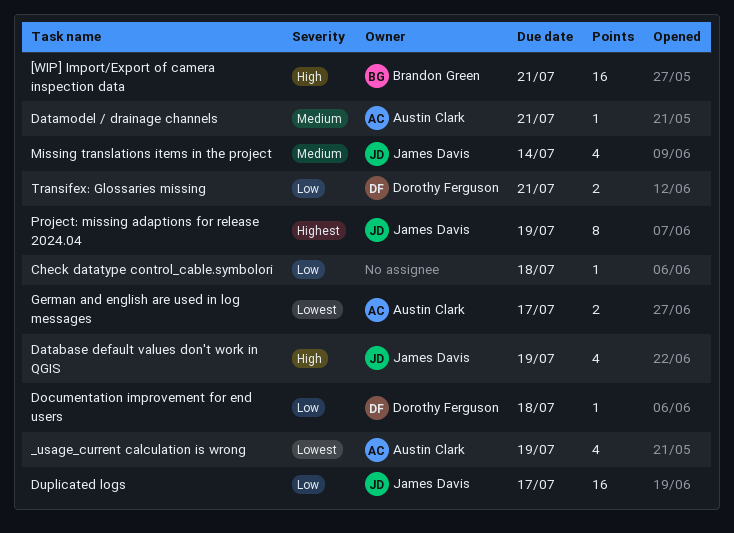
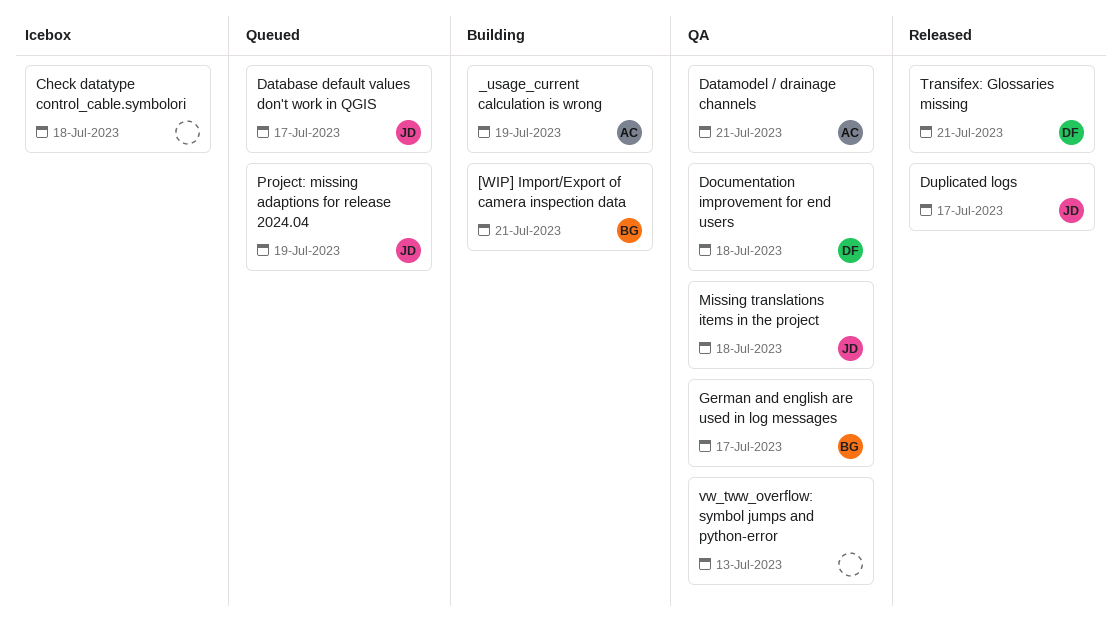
Database default values don't work in QGIS, due: Jul 19 -> Jul 17
German and english are used in log messages, owner: Austin Clark -> Brandon Green
Missing translations items in the project, due: Jul 14 -> Jul 18
vw_tww_overflow: symbol jumps and python-error: none -> present

